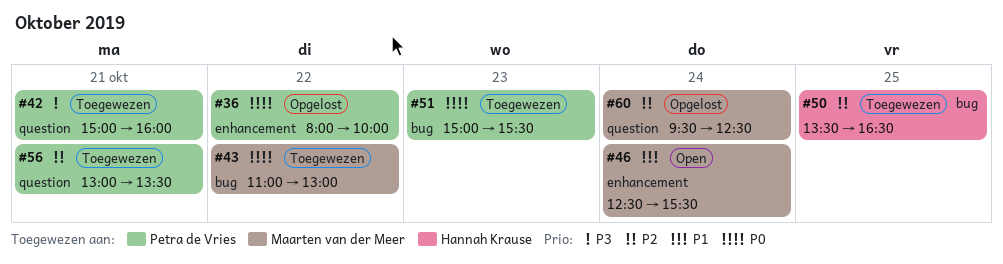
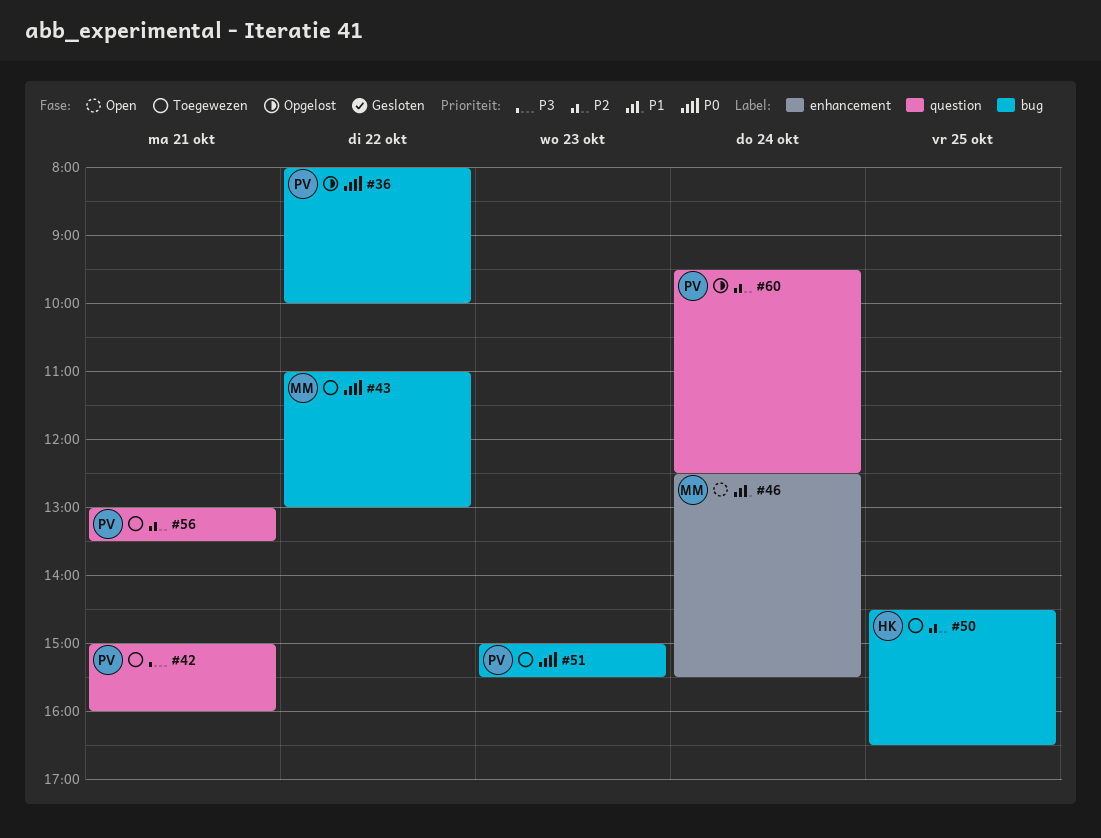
#36, label: enhancement -> bug
#50, begins: 13:30 -> 14:30
#60, owner: Maarten van der Meer -> Petra de Vries

